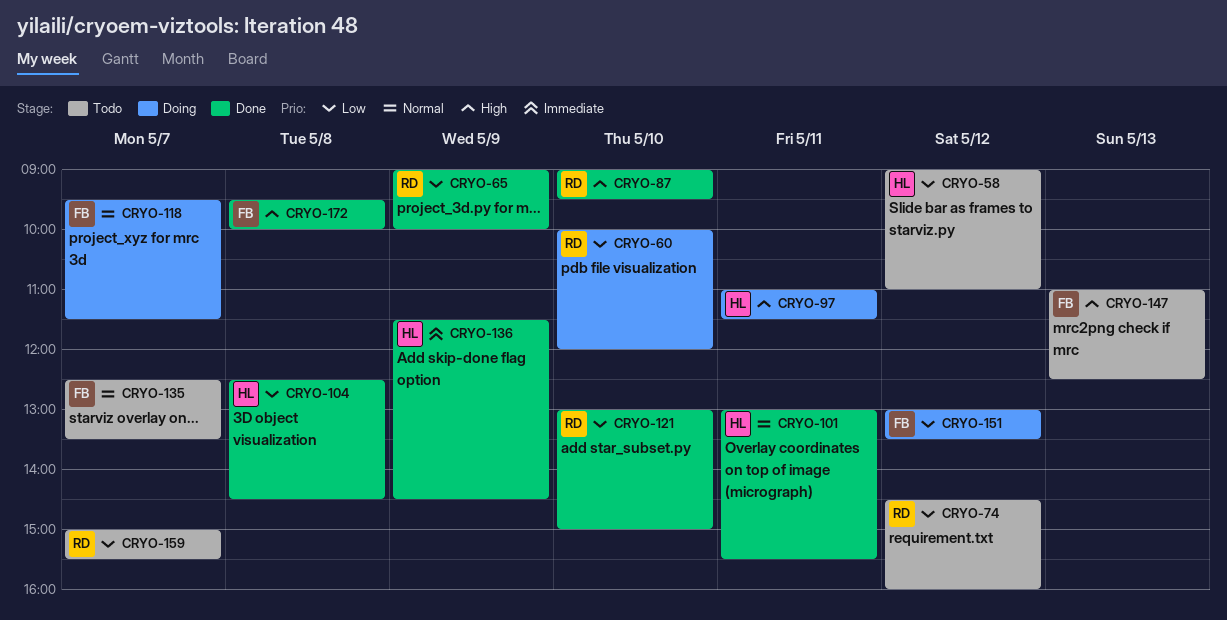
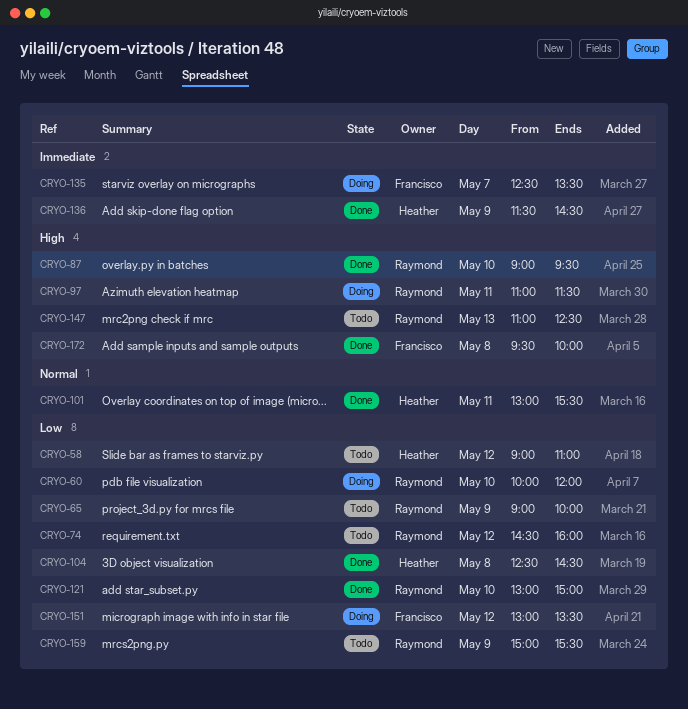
CRYO-65, status: Done -> Todo
CRYO-97, owner: Heather -> Raymond
CRYO-118: present -> none
CRYO-135, status: Todo -> Doing
CRYO-135, priority: Normal -> Immediate
CRYO-147, owner: Francisco -> Raymond
CRYO-159, day: May 7 -> May 9

